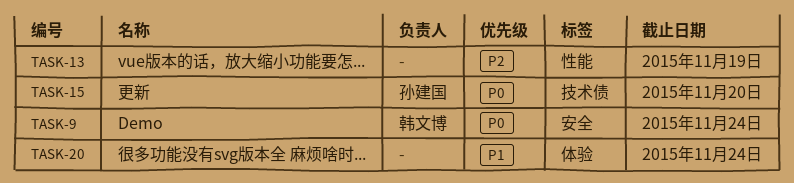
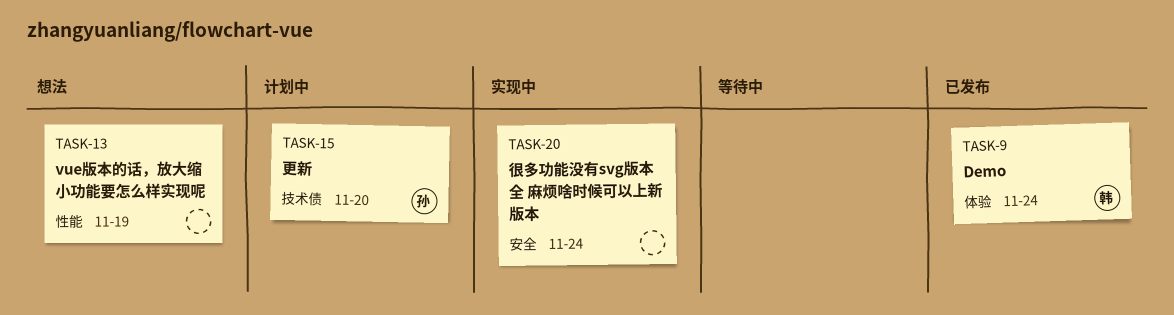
TASK-9, label: 安全 -> 体验
TASK-20, label: 体验 -> 安全

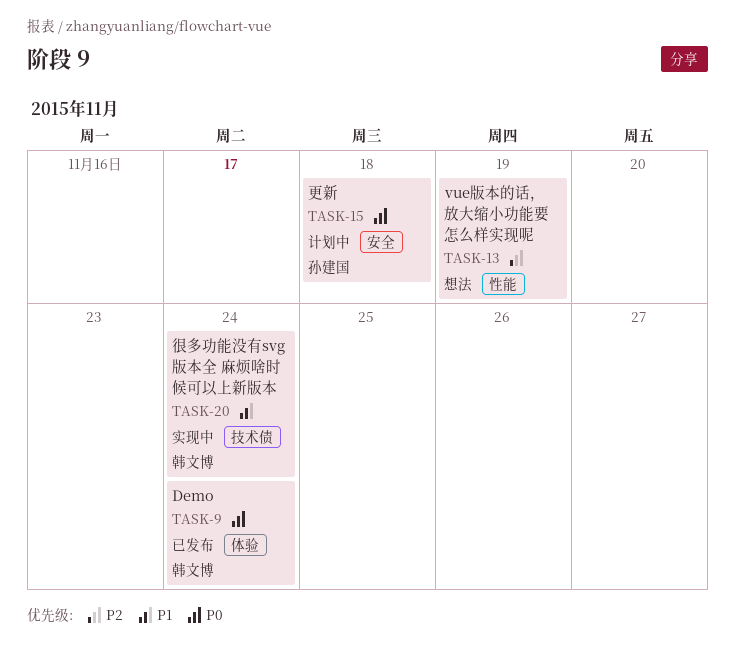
TASK-15, label: 技术债 -> 安全
TASK-15, due: Nov 20 -> Nov 18
TASK-20, owner: none -> 韩文博
TASK-20, label: 安全 -> 技术债

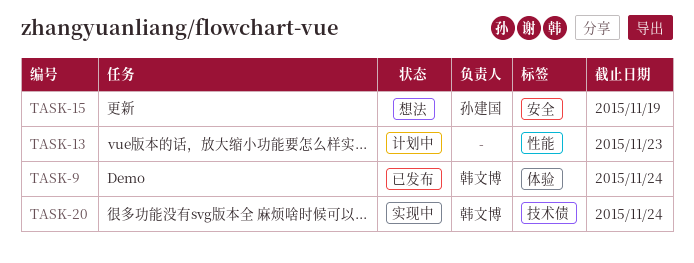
TASK-13, status: 想法 -> 计划中
TASK-13, due: Nov 19 -> Nov 23
TASK-15, status: 计划中 -> 想法
TASK-15, due: Nov 18 -> Nov 19

